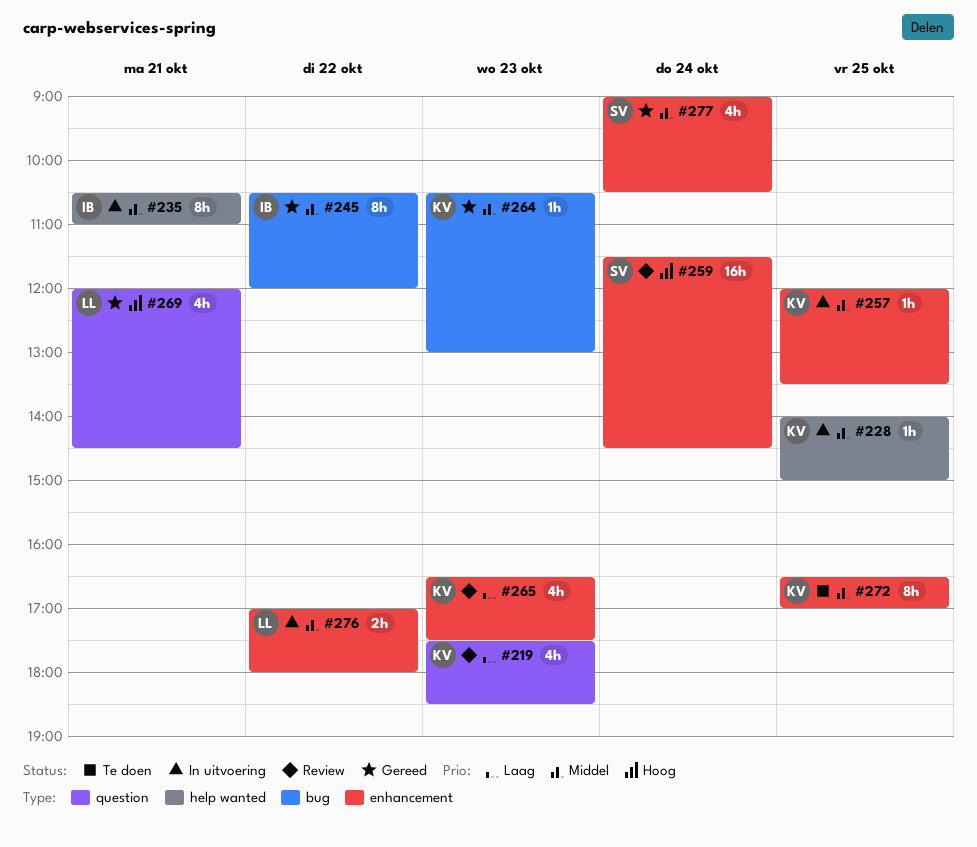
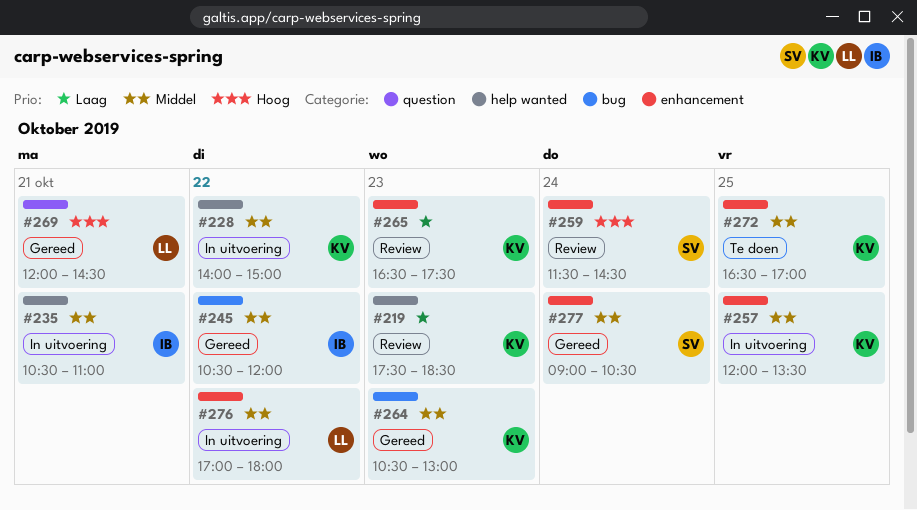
#219, label: question -> help wanted
#228, day: Oct 25 -> Oct 22

